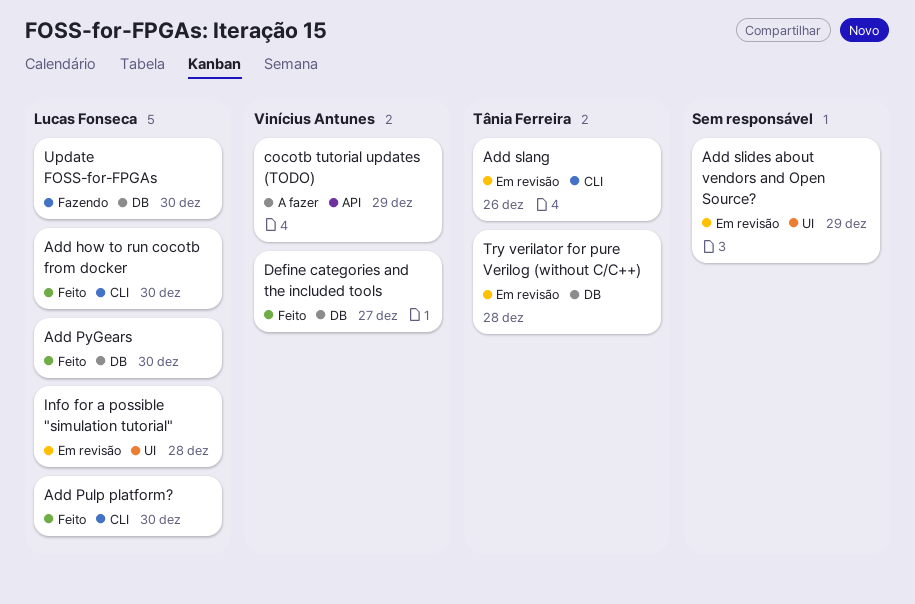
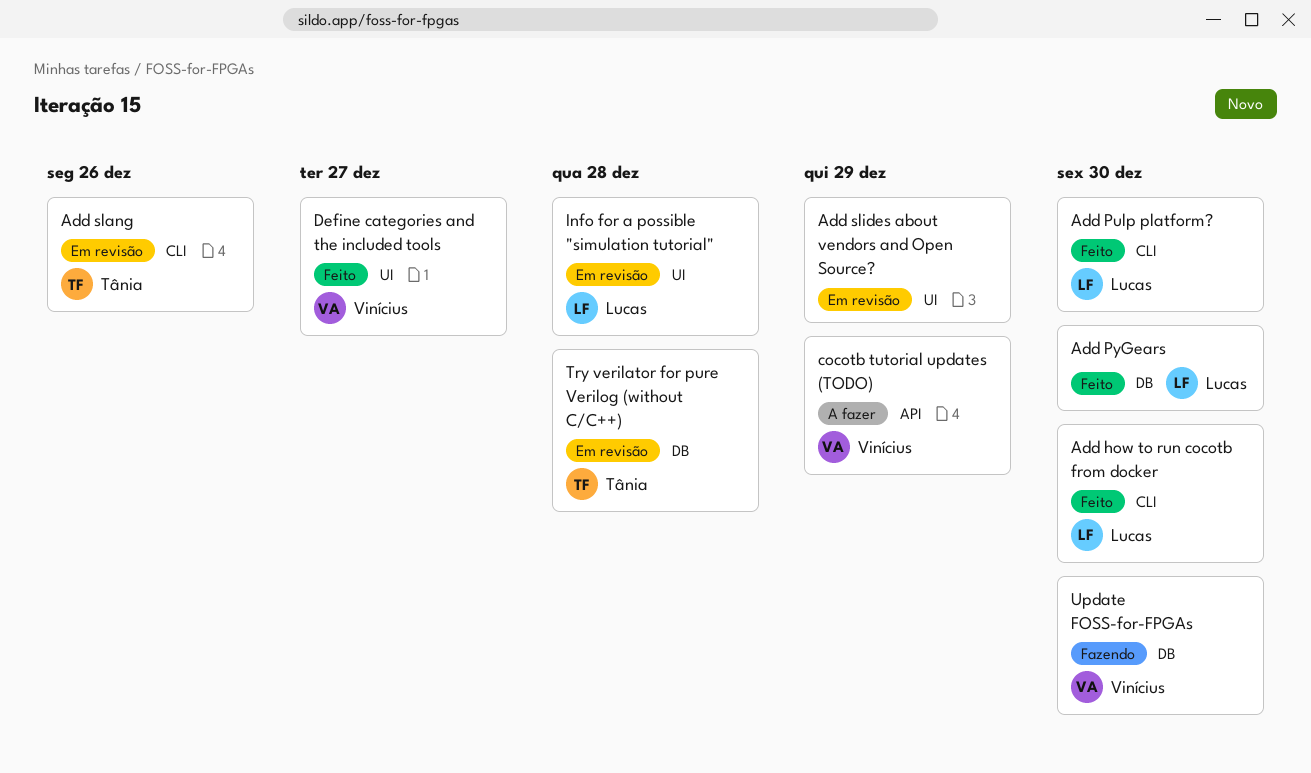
Define categories and the included tools, label: DB -> UI
Update FOSS-for-FPGAs, owner: Lucas Fonseca -> Vinícius Antunes

